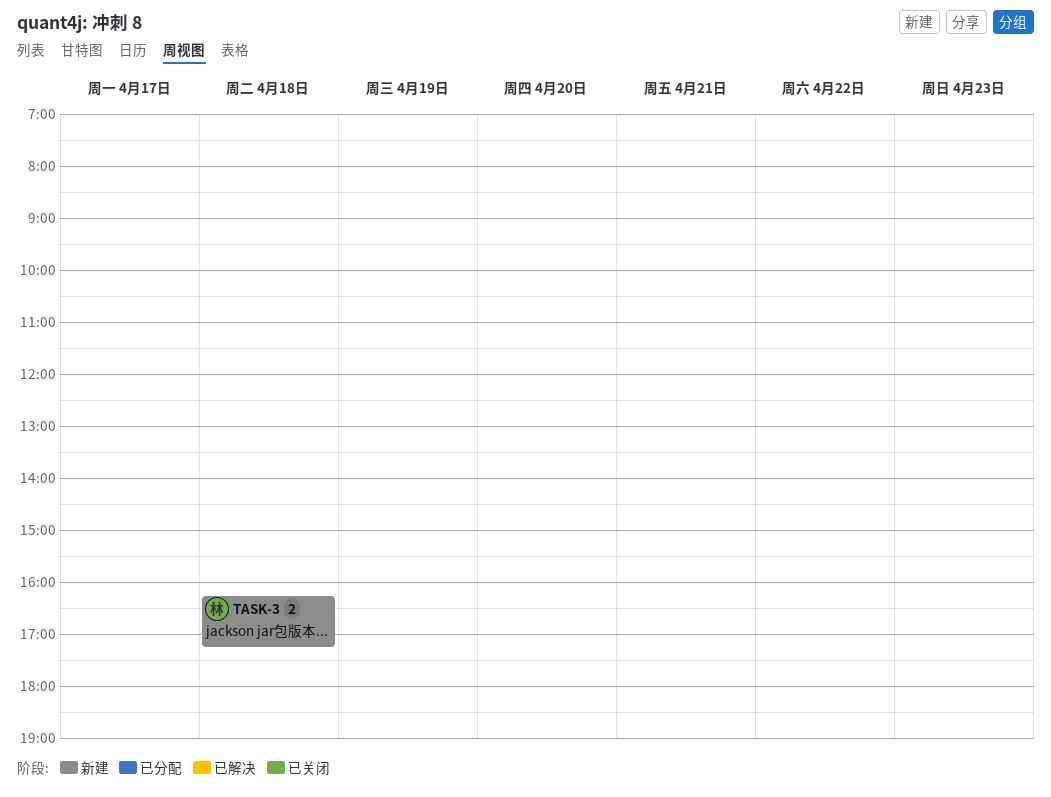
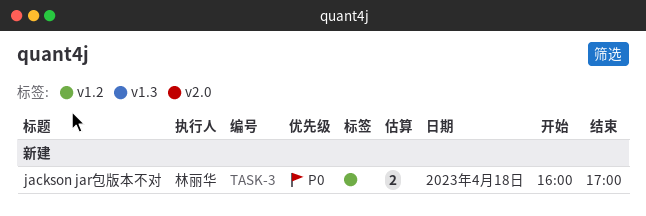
TASK-3, begins: 16:15 -> 16:00
TASK-3, ends: 17:15 -> 17:00

